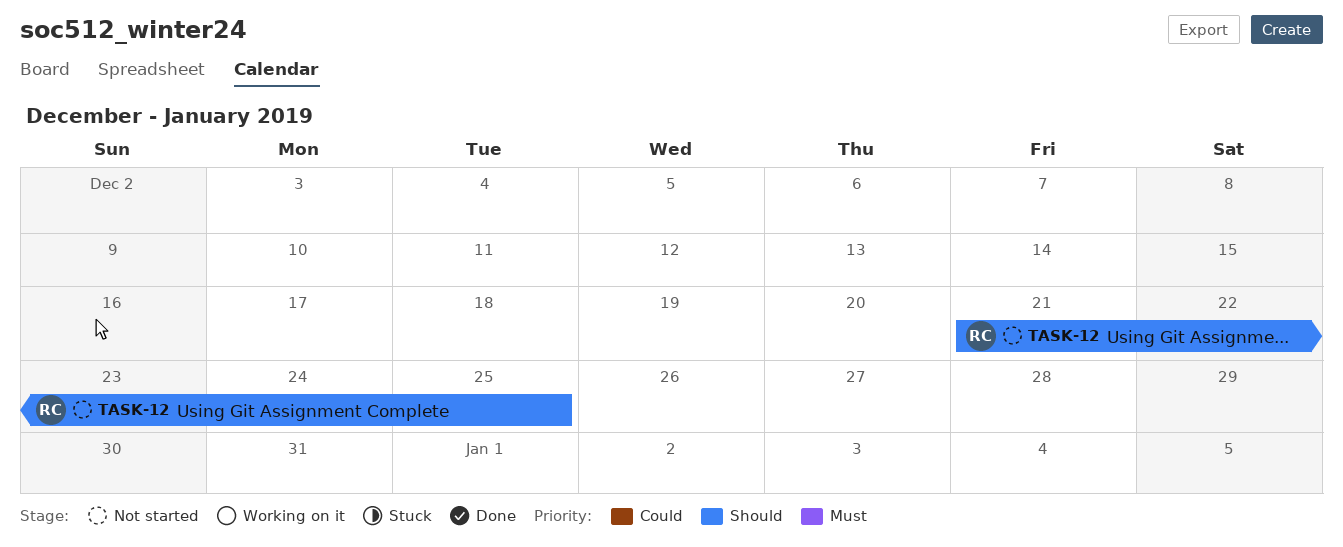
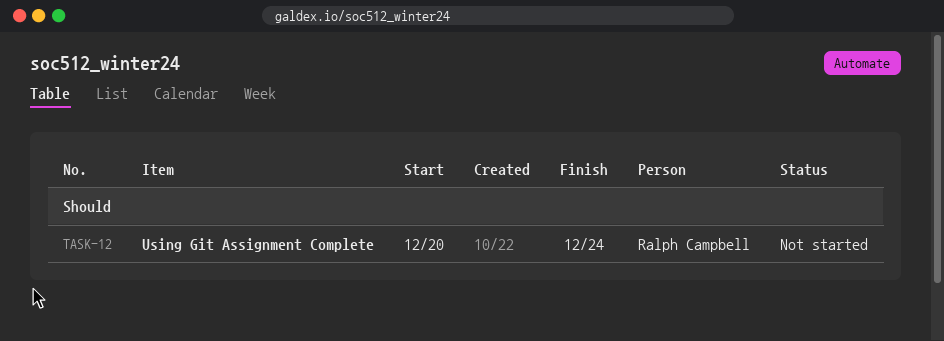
TASK-12, start: Dec 21 -> Dec 20
TASK-12, due: Dec 25 -> Dec 24

